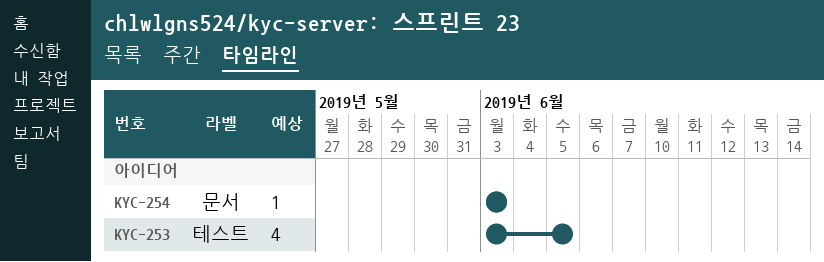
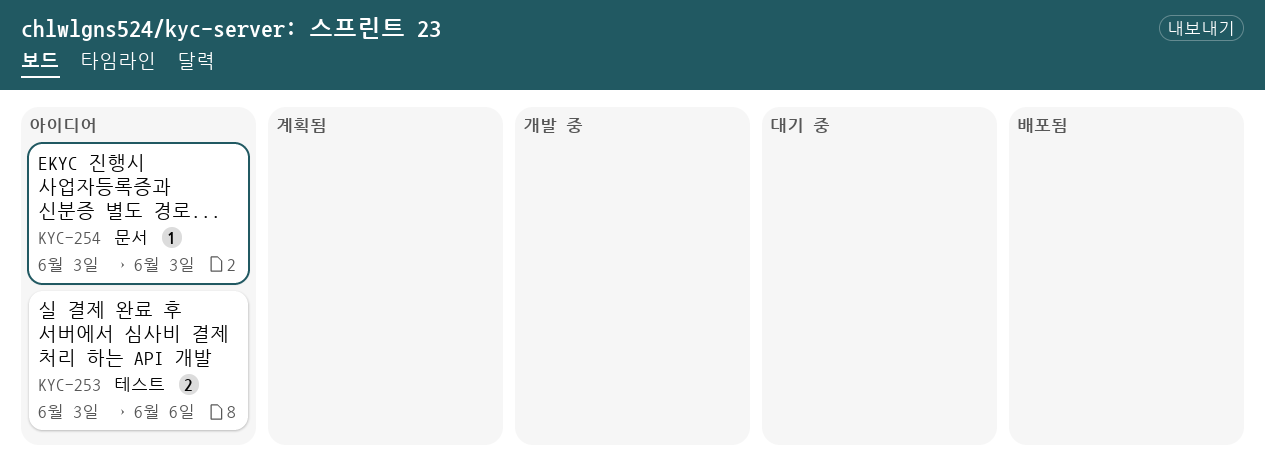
KYC-253, estimate: 4 -> 2
KYC-253, due: Jun 5 -> Jun 6

